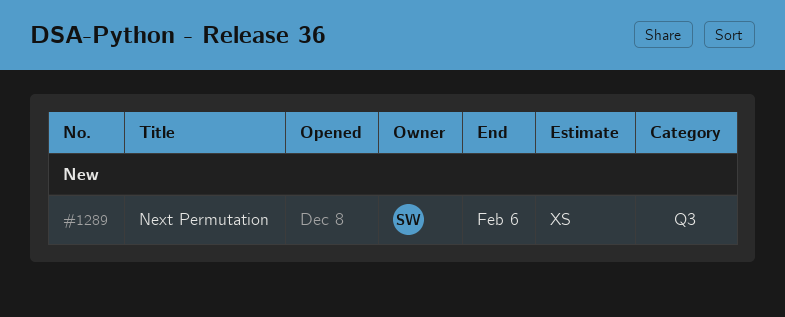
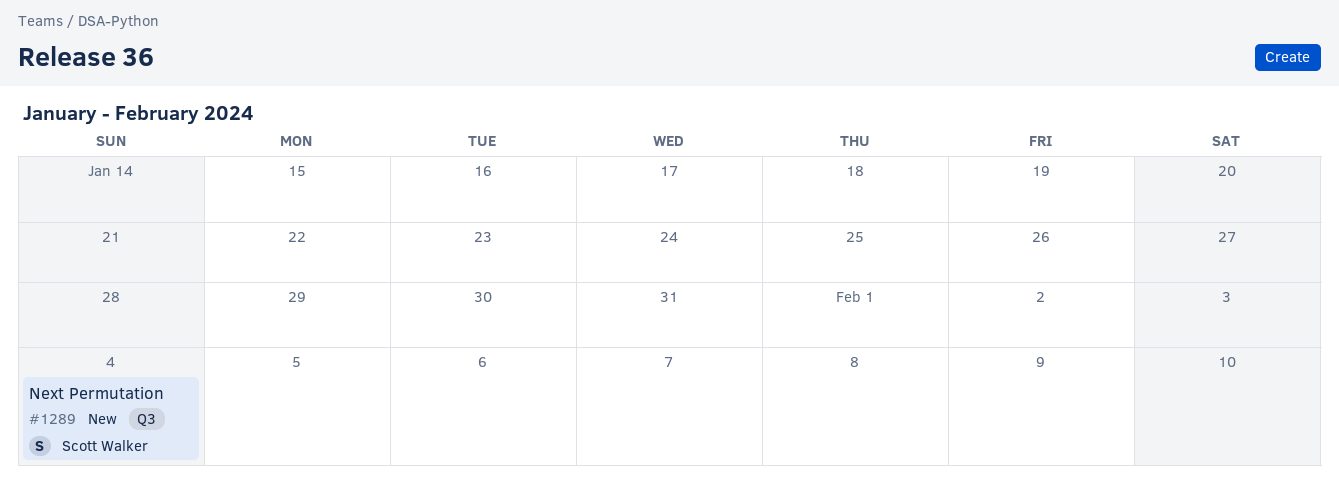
#1289, estimate: XS -> S
#1289, due: Feb 6 -> Feb 4

